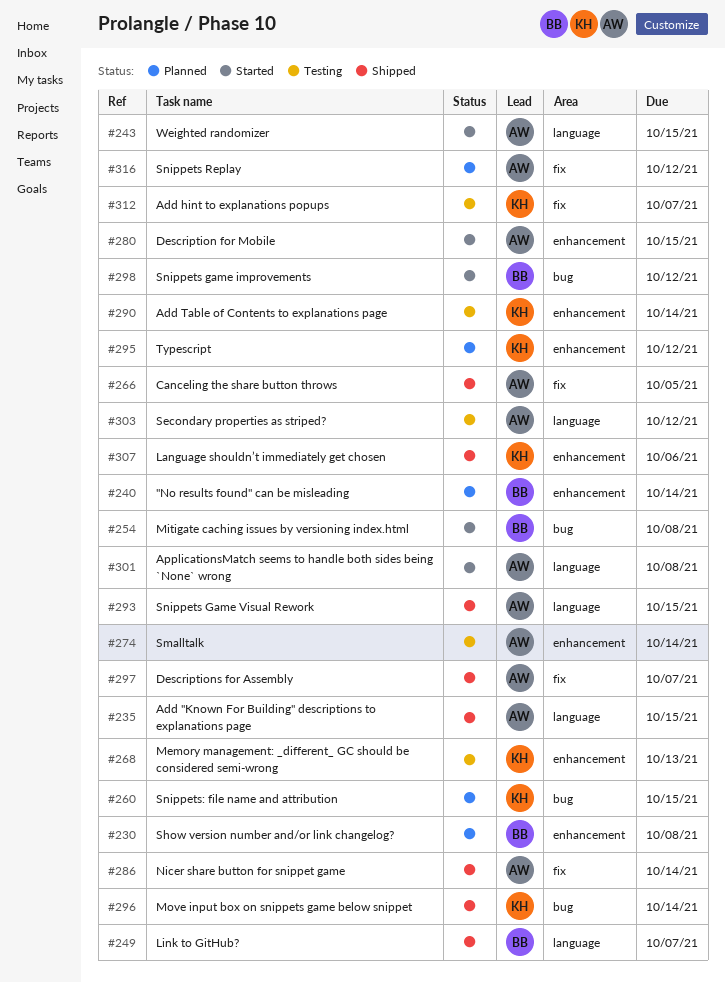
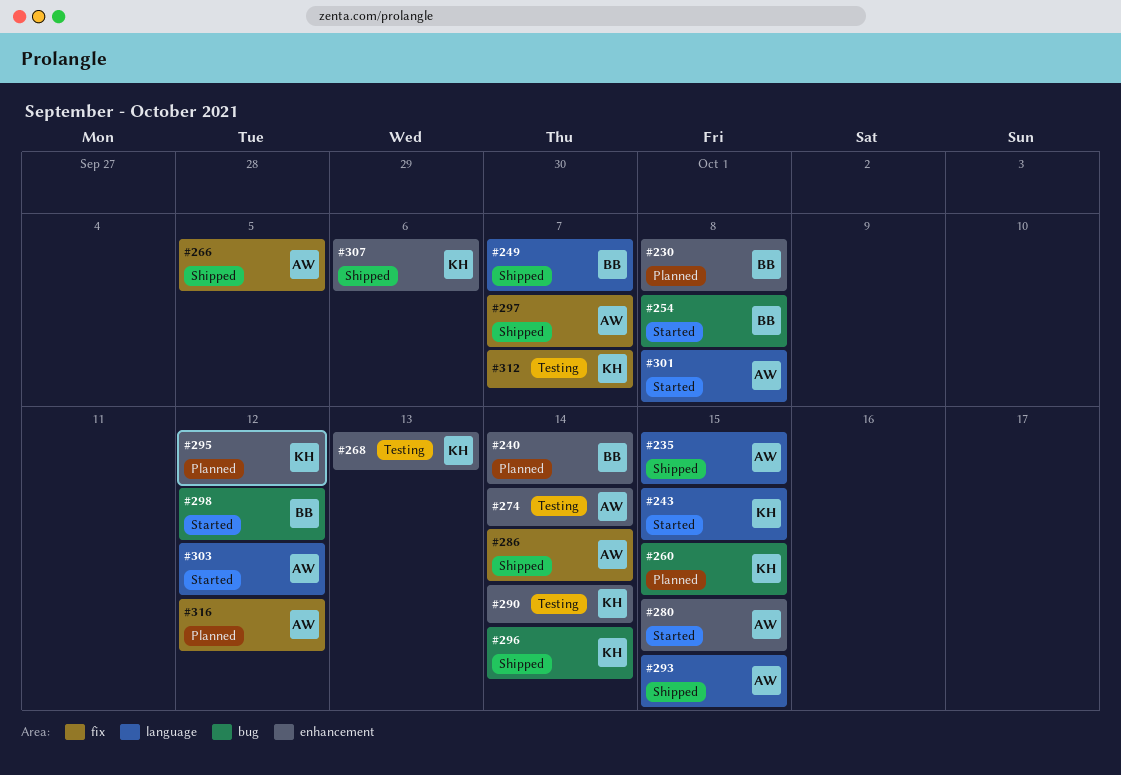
#243, owner: AW -> KH
#303, status: Testing -> Started

